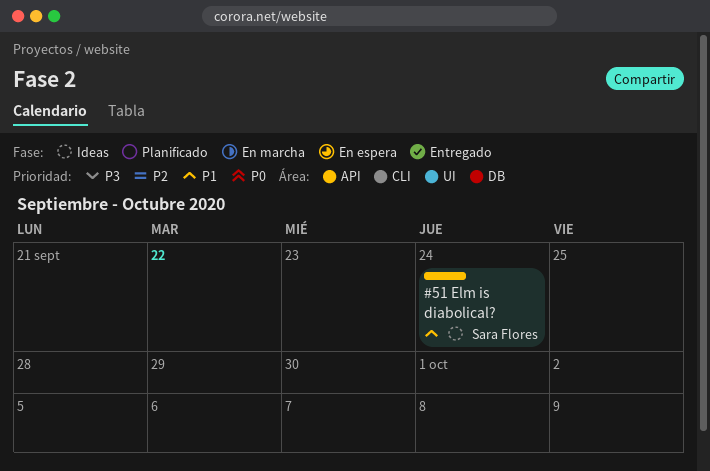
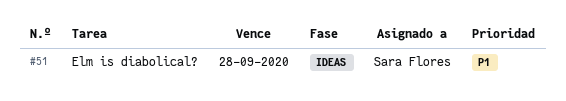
#51, due: Sep 24 -> Sep 28

